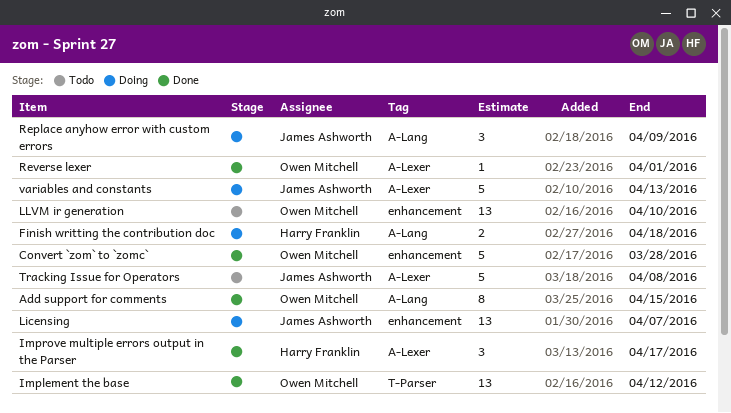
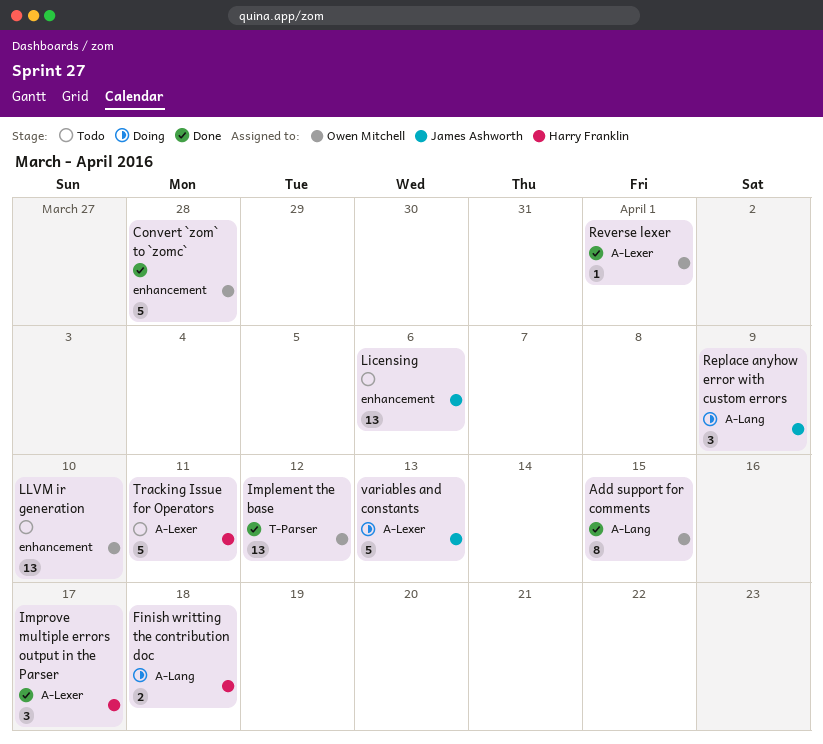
Licensing, status: Doing -> Todo
Licensing, due: Apr 7 -> Apr 6
Tracking Issue for Operators, owner: James Ashworth -> Harry Franklin
Tracking Issue for Operators, due: Apr 8 -> Apr 11

